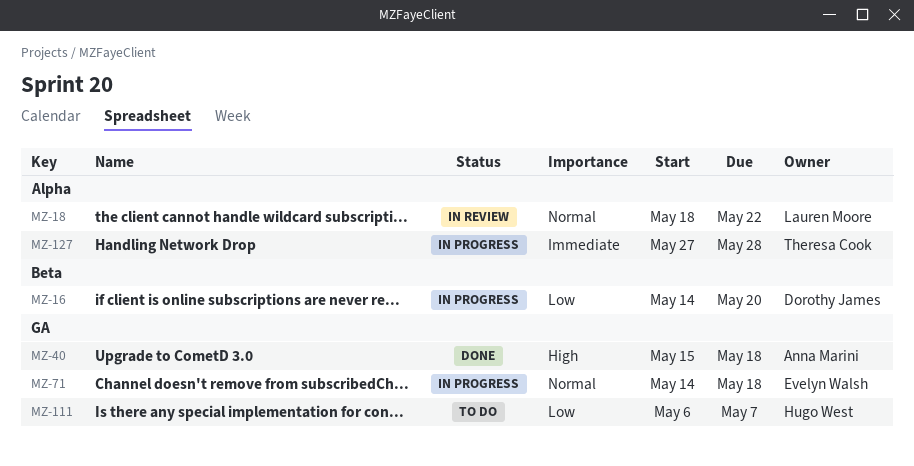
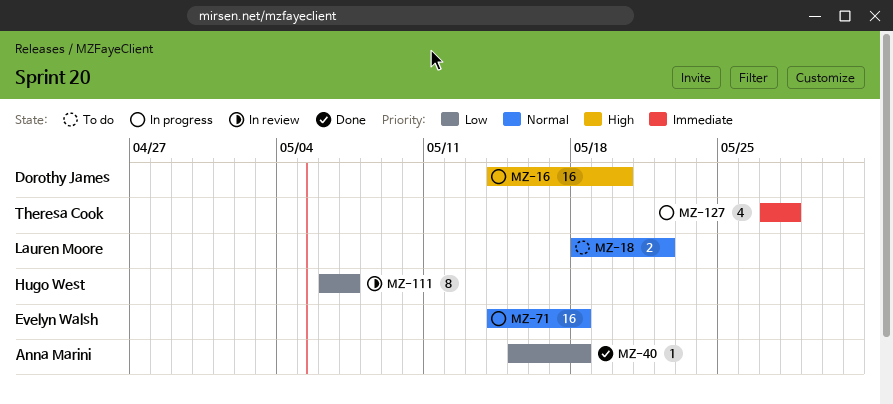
MZ-16, priority: Low -> High
MZ-18, status: In review -> To do
MZ-40, priority: High -> Low
MZ-111, status: To do -> In review

